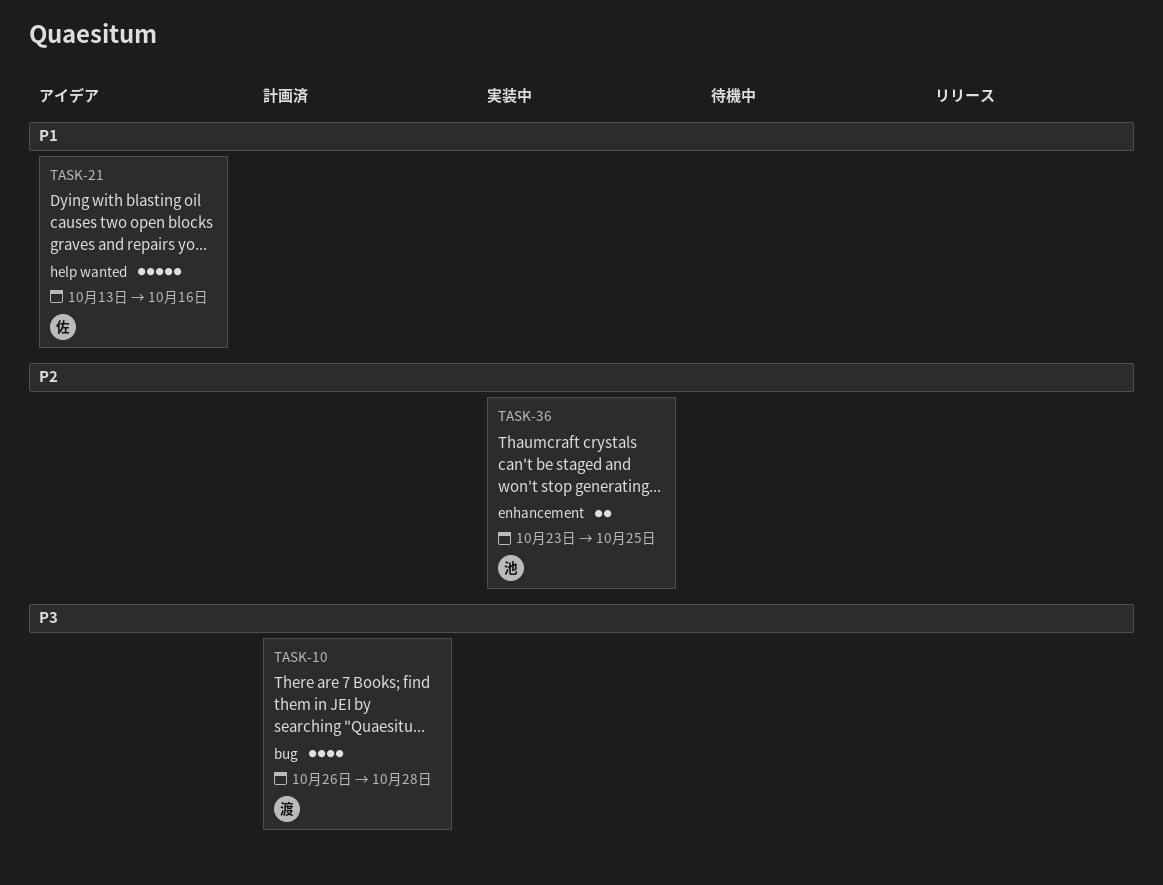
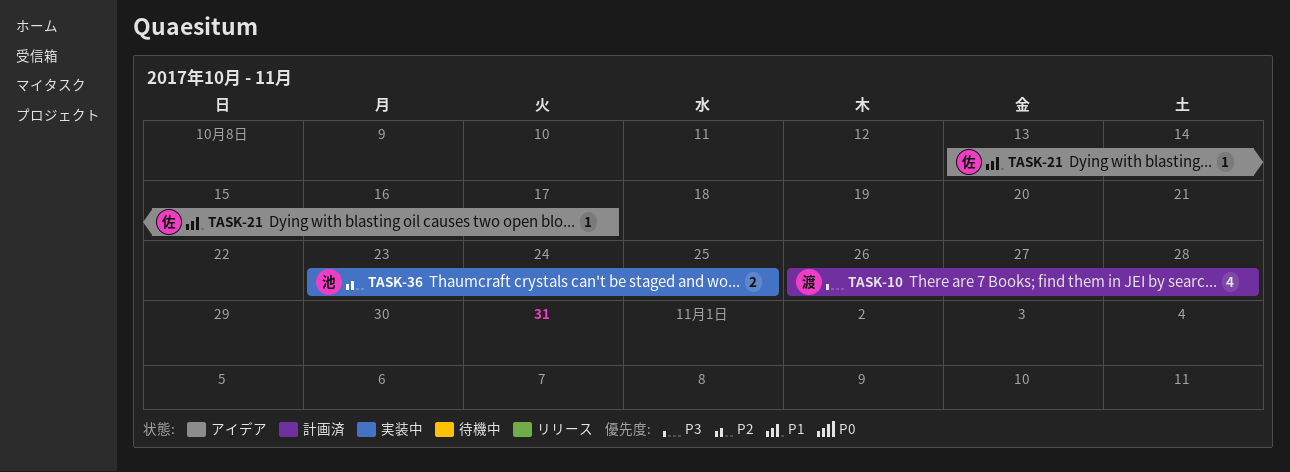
TASK-21, estimate: 5 -> 1
TASK-21, due: Oct 16 -> Oct 17

